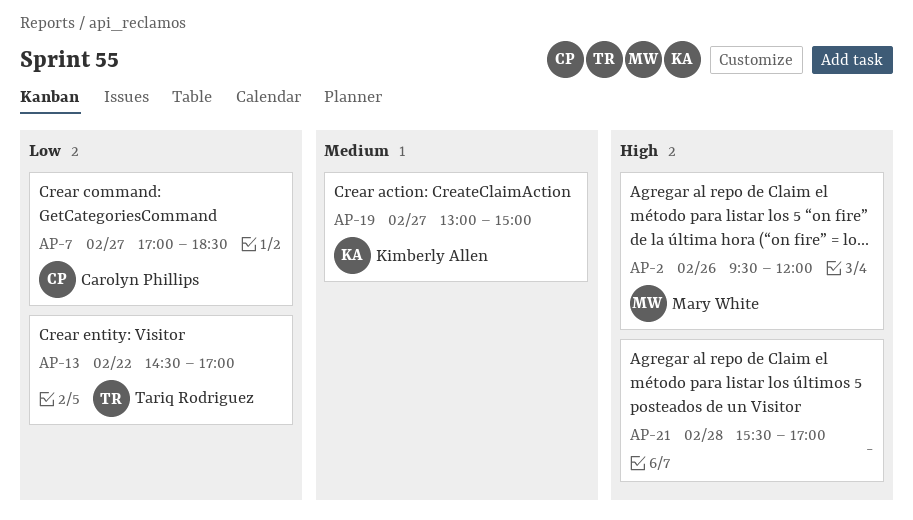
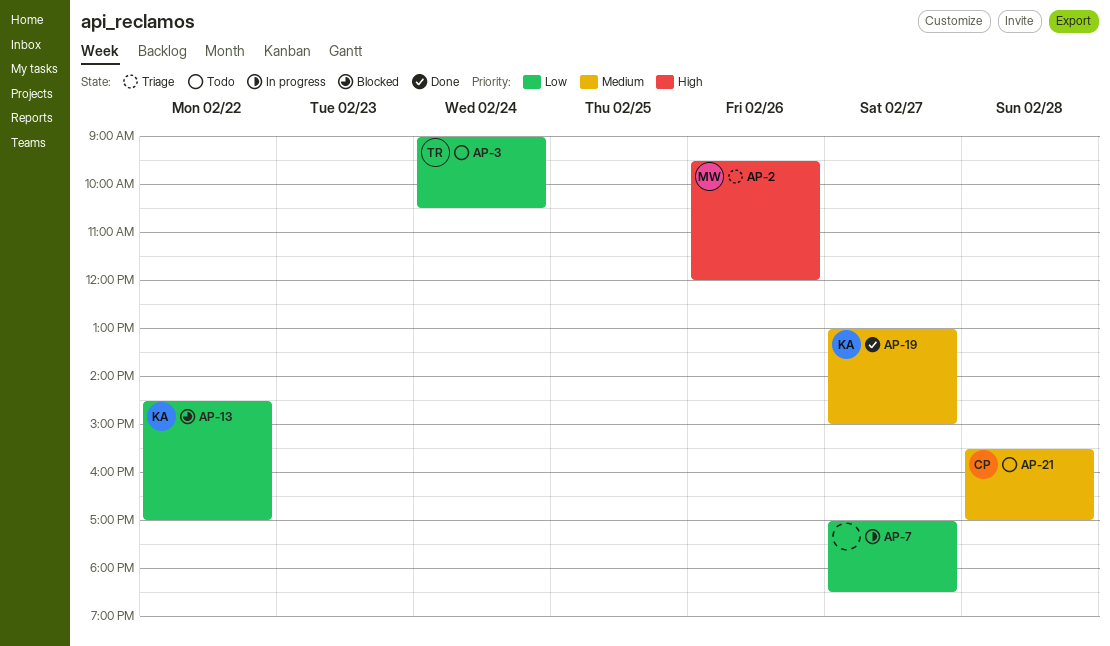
AP-3: none -> present
AP-7, owner: Carolyn Phillips -> none
AP-13, owner: Tariq Rodriguez -> Kimberly Allen
AP-21, owner: none -> Carolyn Phillips
AP-21, priority: High -> Medium

